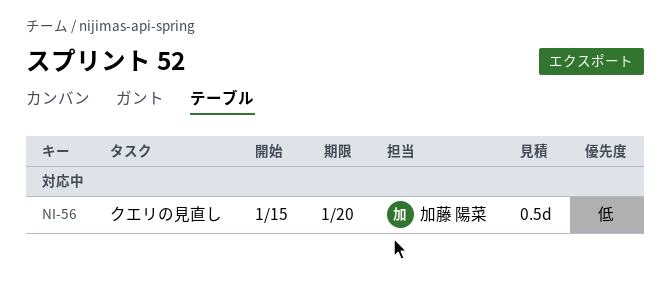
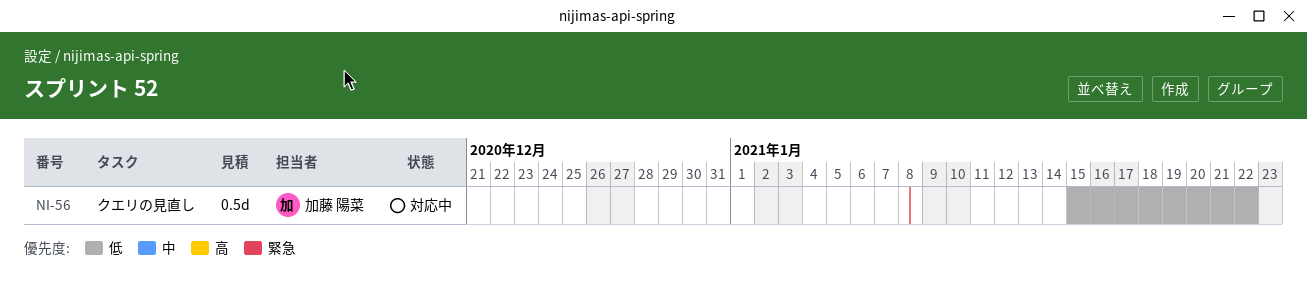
NI-56, due: Jan 20 -> Jan 22

